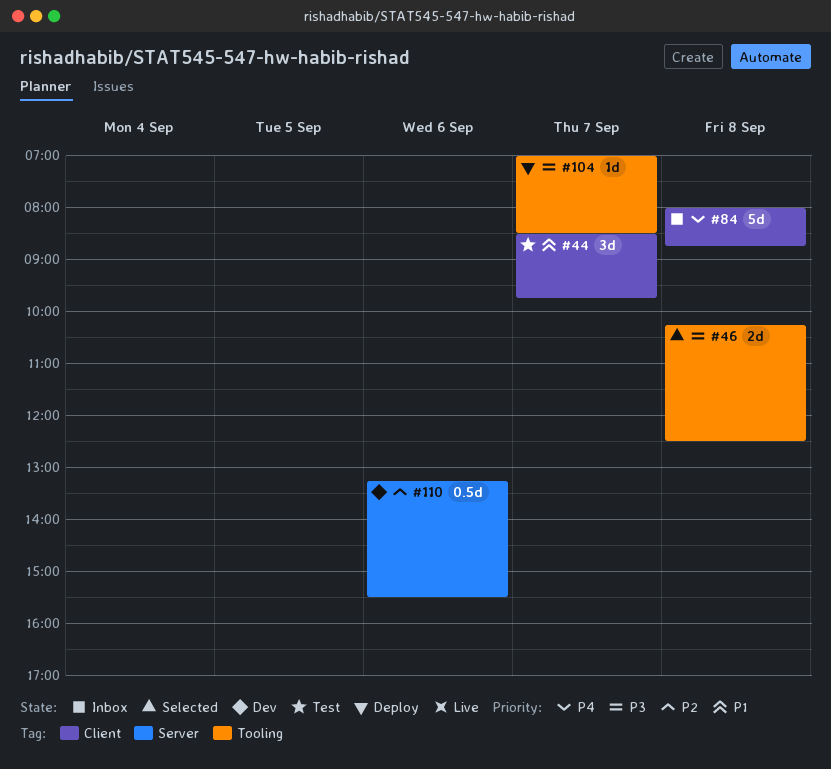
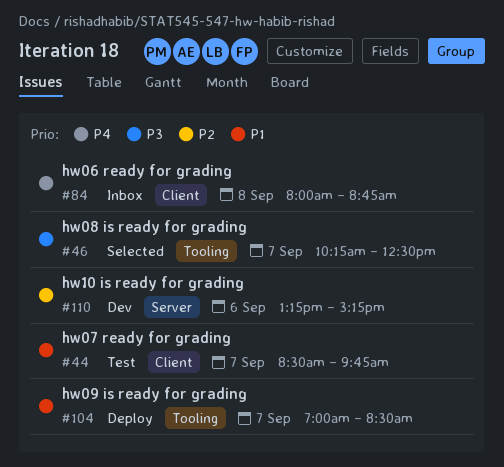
#46, day: Sep 8 -> Sep 7
#104, priority: P3 -> P1
#110, ends: 15:30 -> 15:15

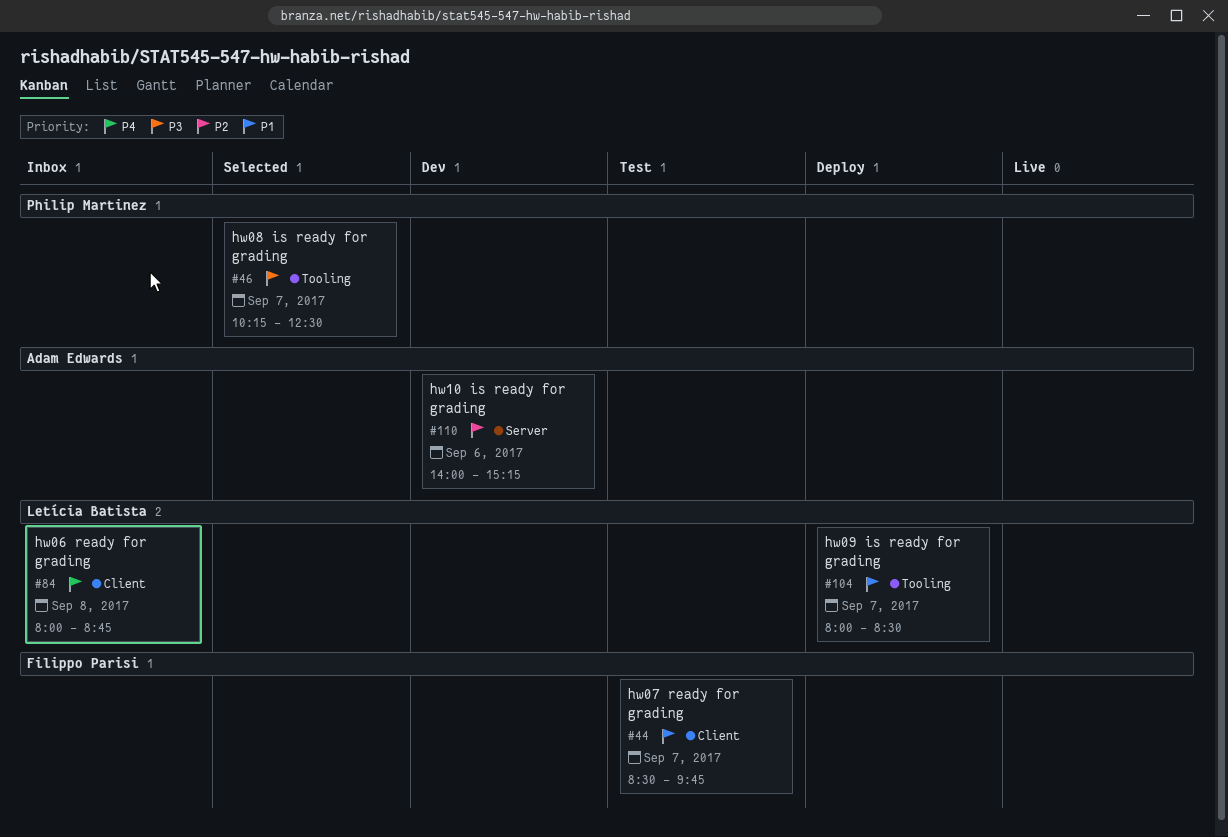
#104, begins: 07:00 -> 08:00
#110, begins: 13:15 -> 14:00

